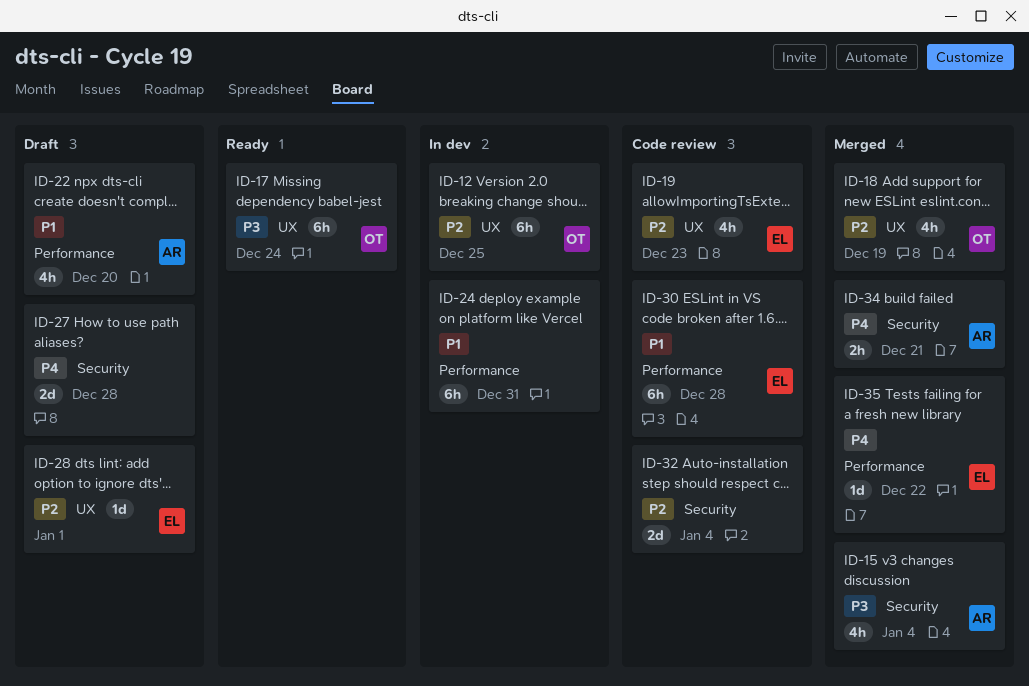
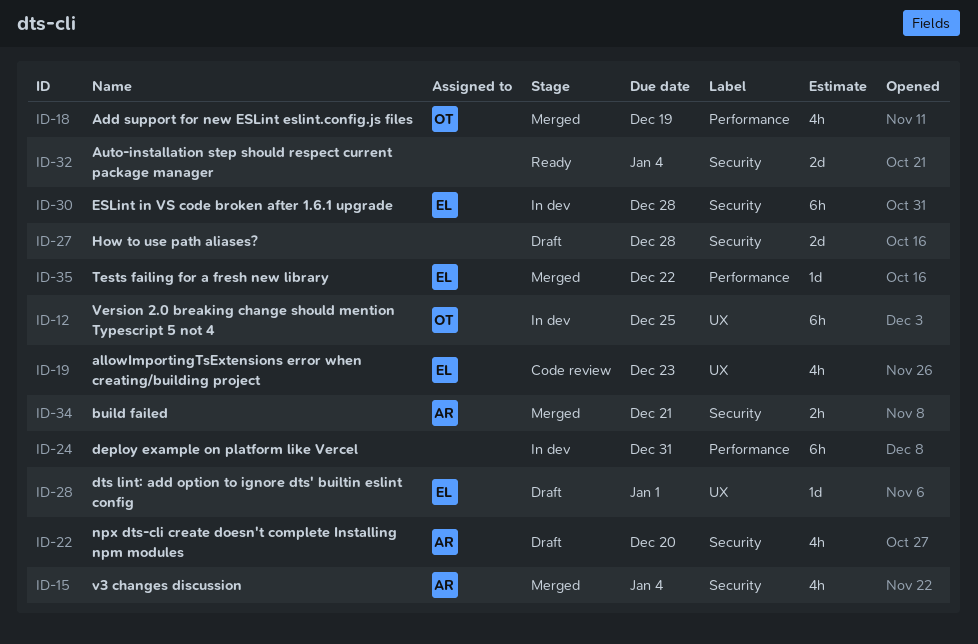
ID-17: present -> none
ID-18, label: UX -> Performance
ID-22, label: Performance -> Security
ID-30, status: Code review -> In dev
ID-30, label: Performance -> Security
ID-32, status: Code review -> Ready

